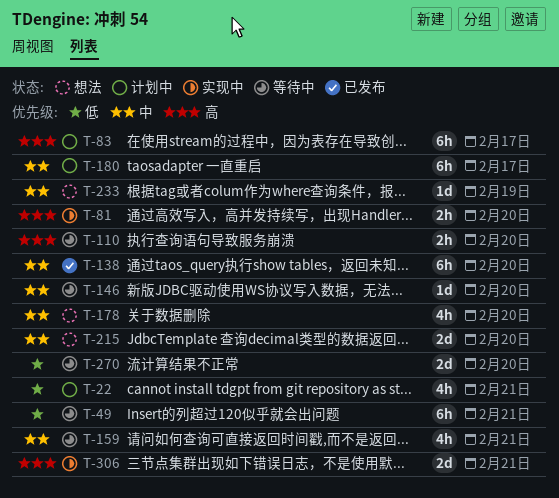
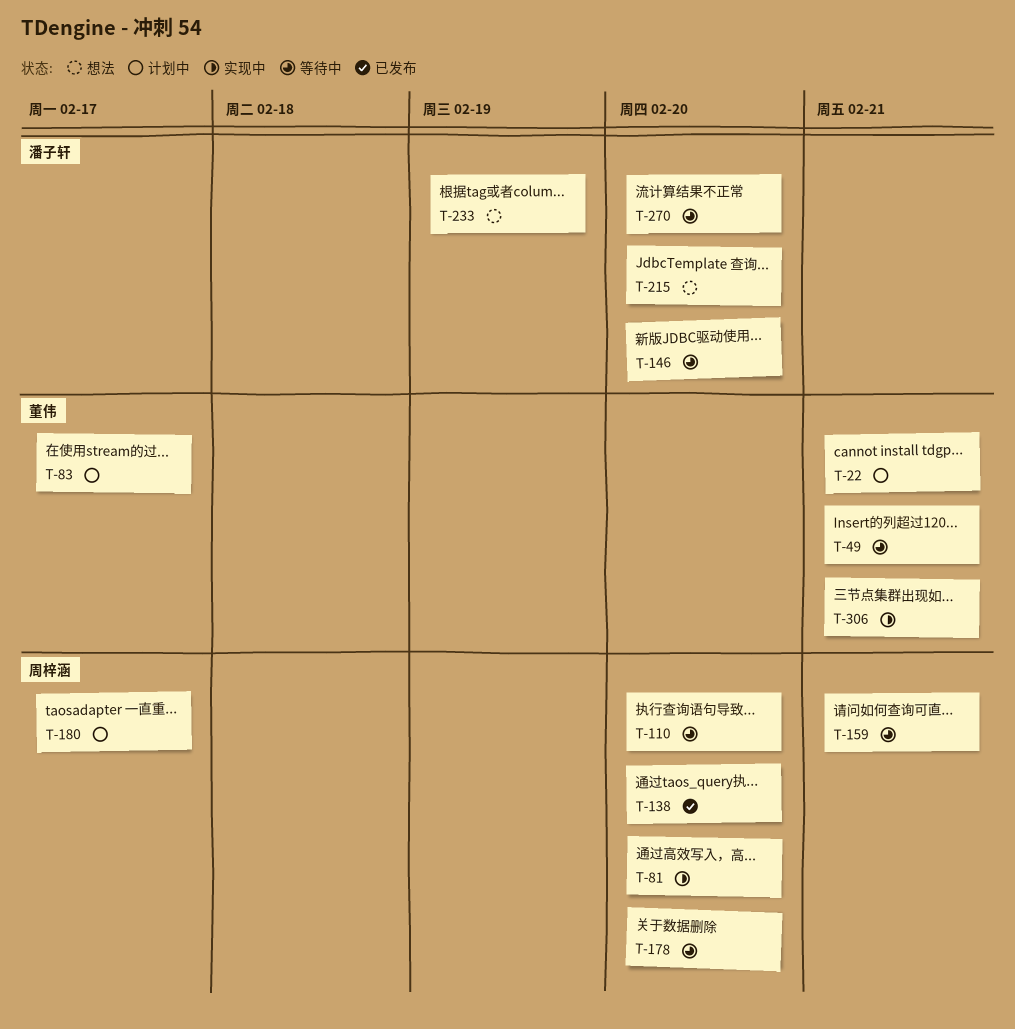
T-178, status: 想法 -> 等待中

